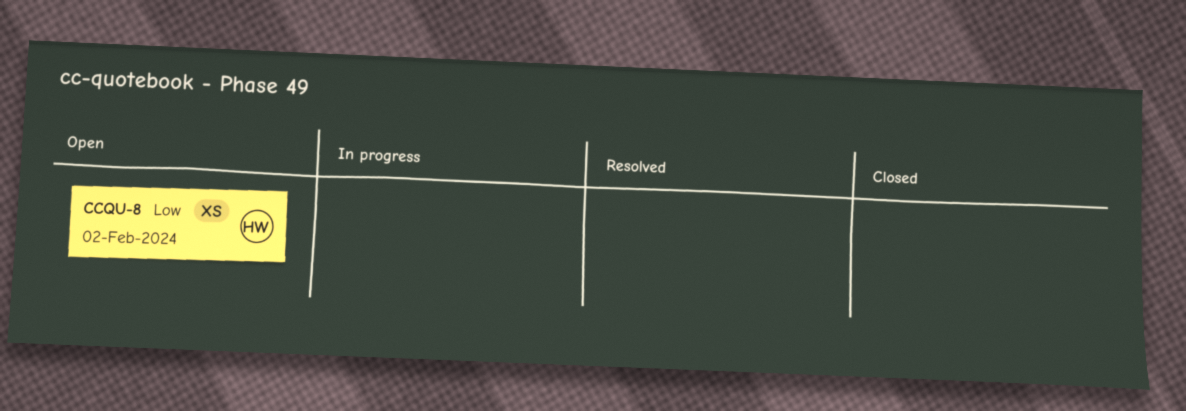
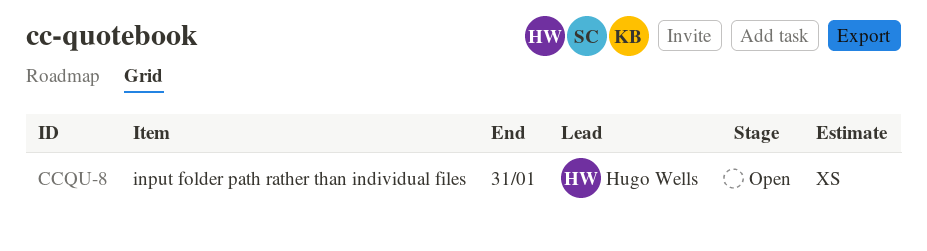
CCQU-8, due: Feb 2 -> Jan 31

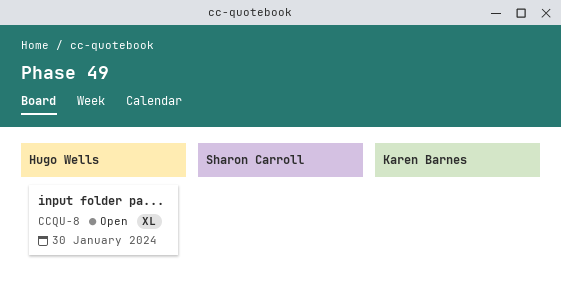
CCQU-8, estimate: XS -> XL
CCQU-8, due: Jan 31 -> Jan 30

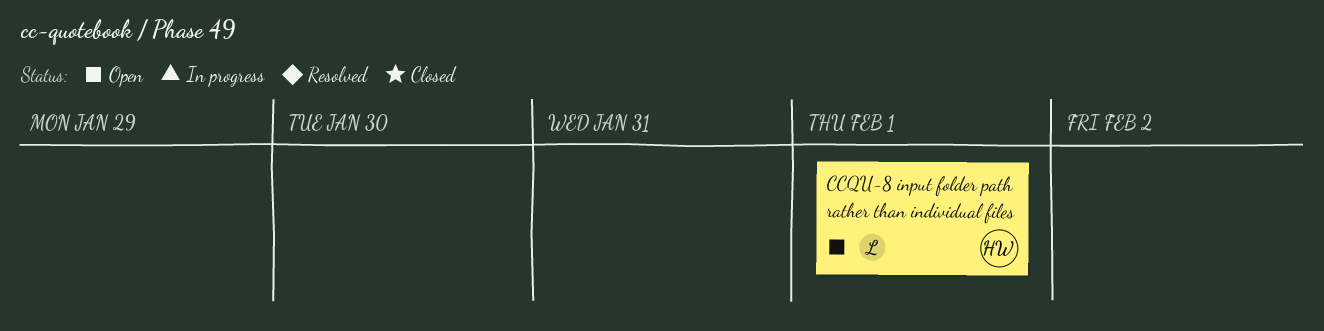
CCQU-8, estimate: XL -> L
CCQU-8, due: Jan 30 -> Feb 1

